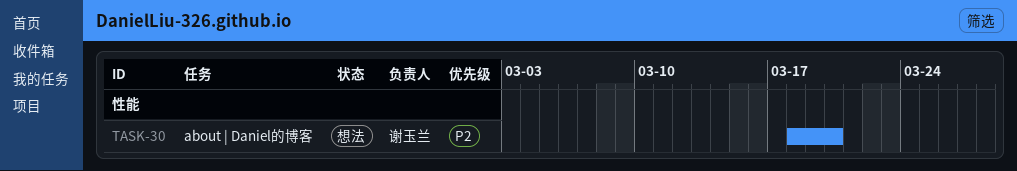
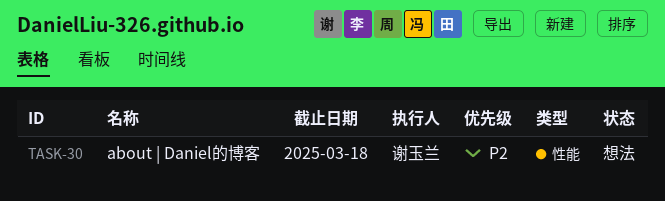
TASK-30, due: Mar 20 -> Mar 18

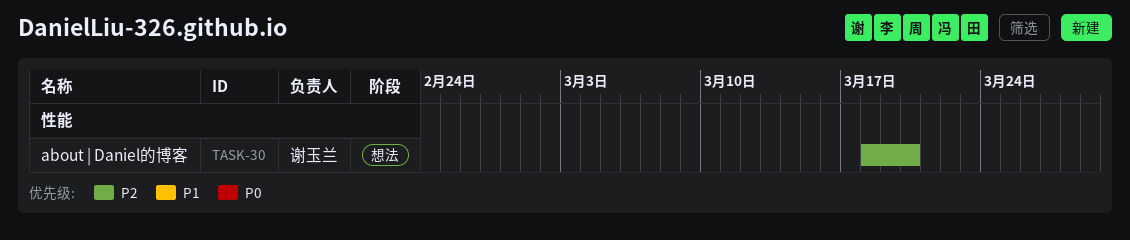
TASK-30, due: Mar 18 -> Mar 20

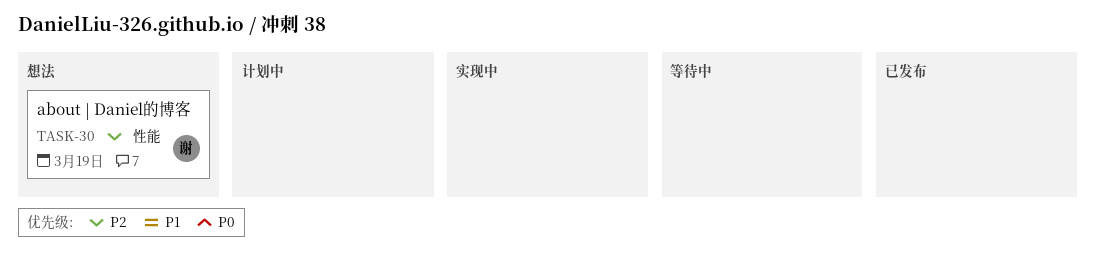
TASK-30, due: Mar 20 -> Mar 19

